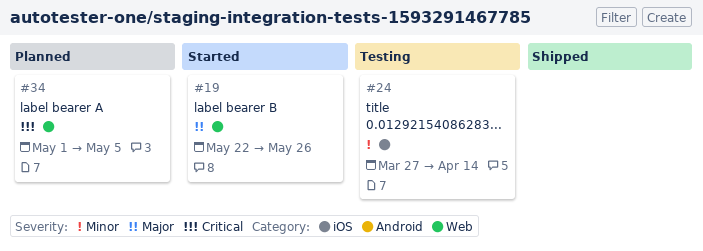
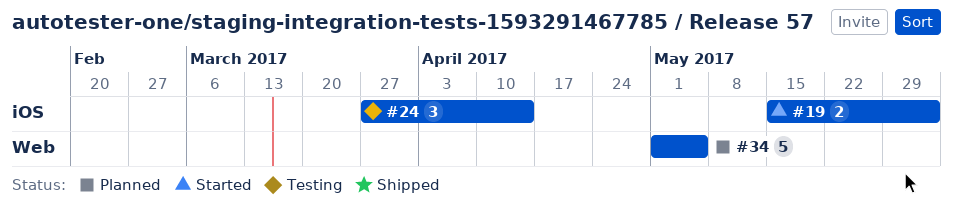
#19, label: Web -> iOS
#19, start: May 22 -> May 15
#19, due: May 26 -> Jun 2

